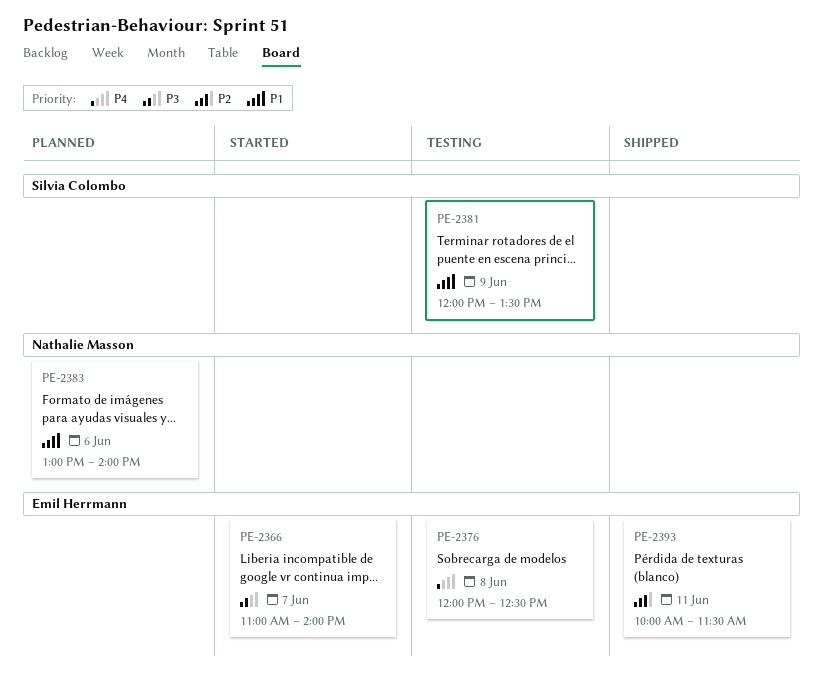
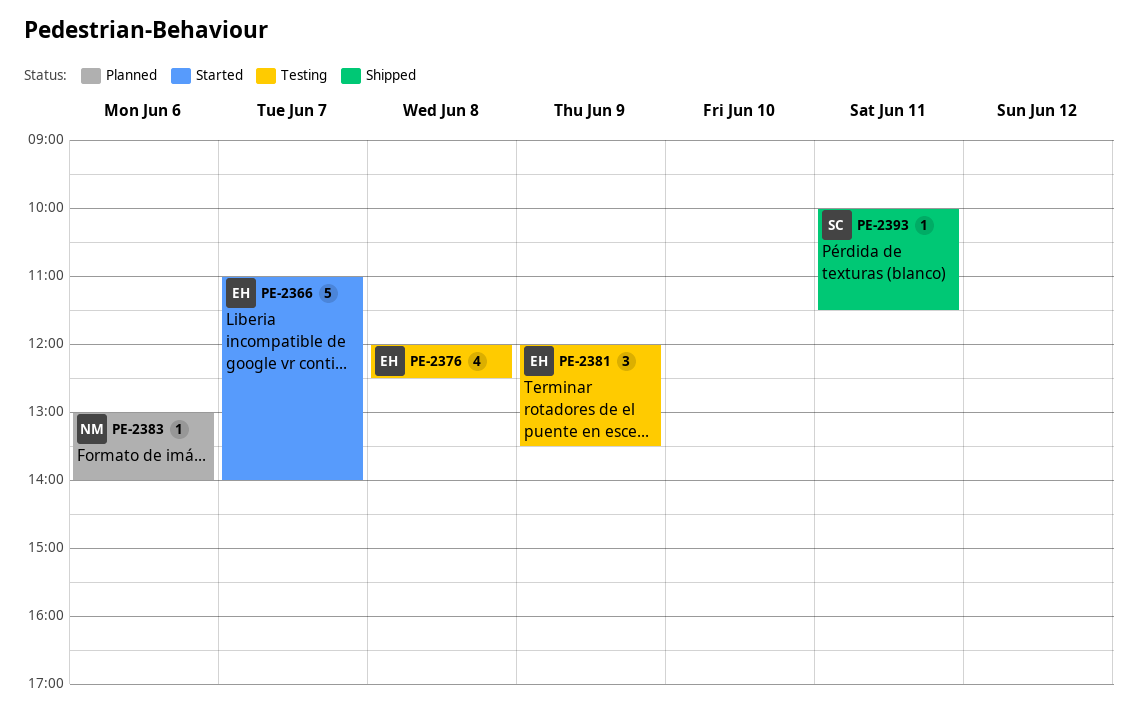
PE-2381, owner: Silvia Colombo -> Emil Herrmann
PE-2393, owner: Emil Herrmann -> Silvia Colombo

